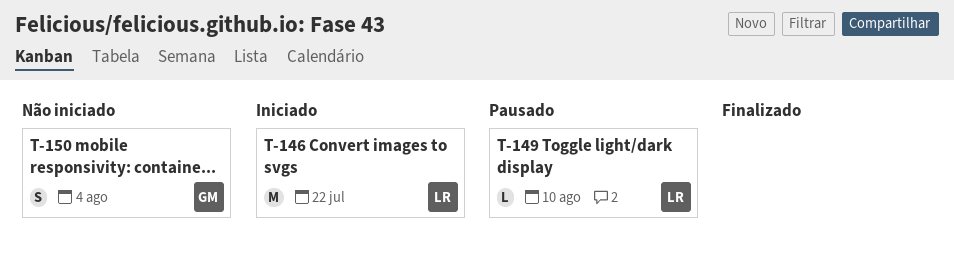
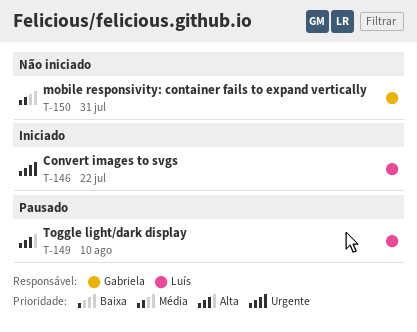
T-150, due: Aug 4 -> Jul 31

